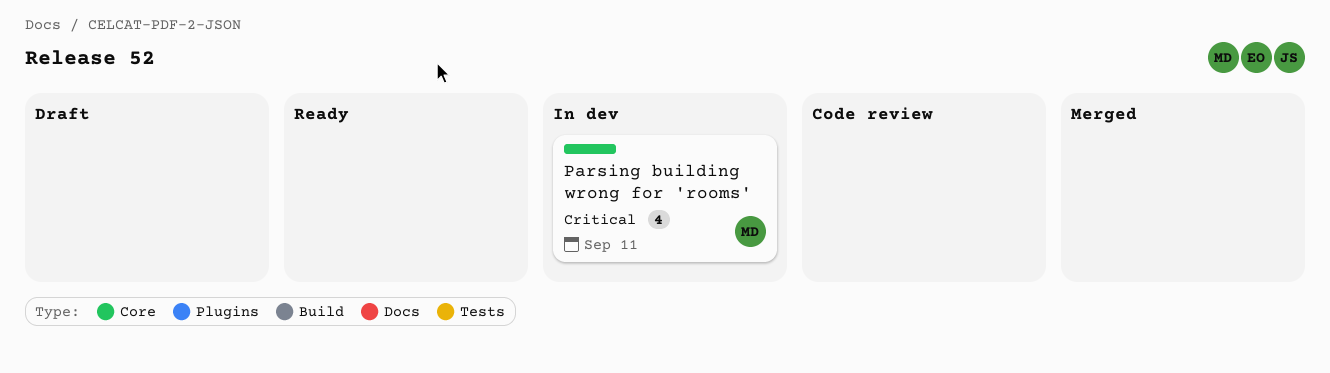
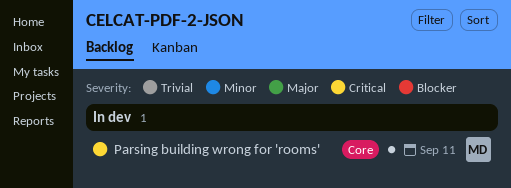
Parsing building wrong for 'rooms', estimate: 4 -> 1

